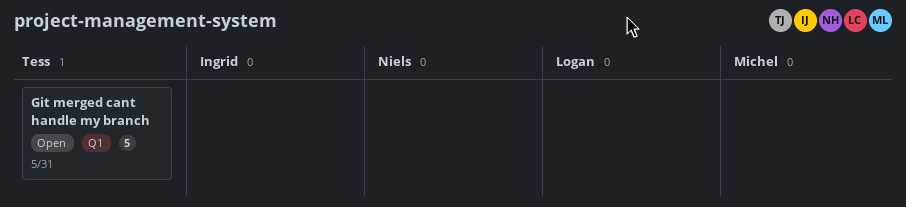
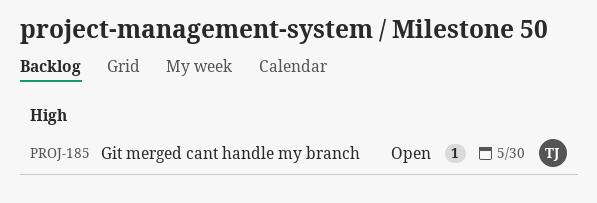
Git merged cant handle my branch, estimate: 5 -> 1
Git merged cant handle my branch, due: May 31 -> May 30

